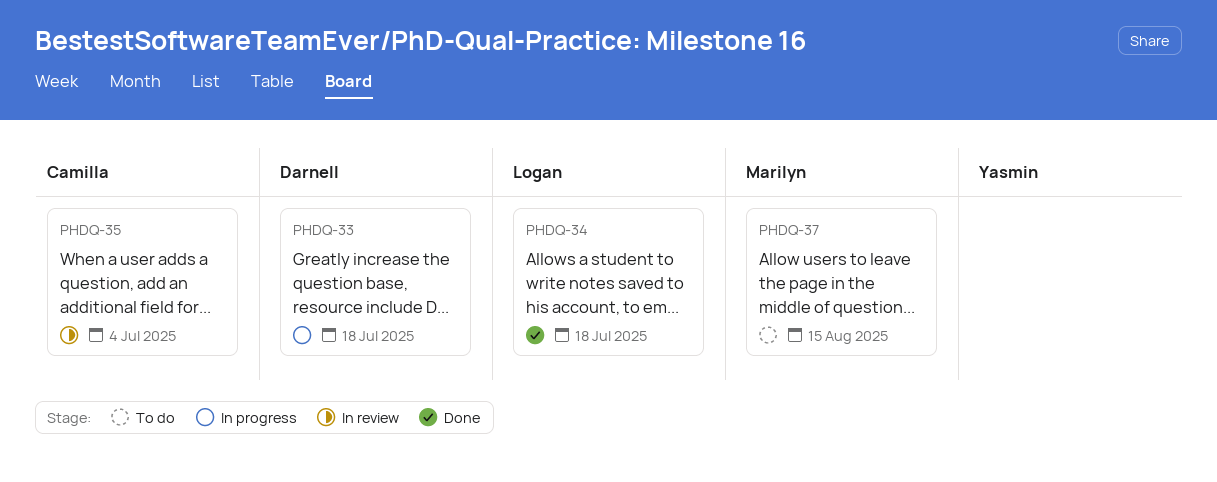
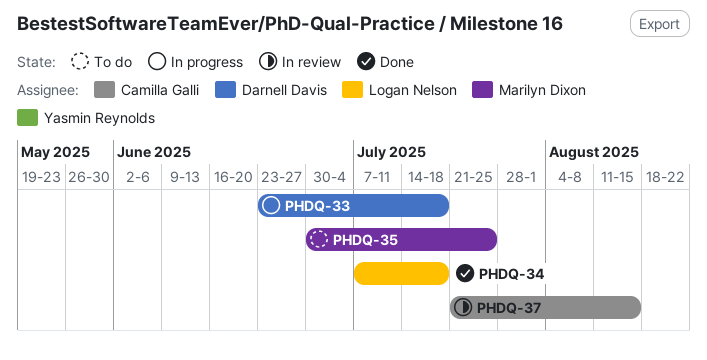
PHDQ-35, status: In review -> To do
PHDQ-35, owner: Camilla Galli -> Marilyn Dixon
PHDQ-35, due: Jul 4 -> Jul 25
PHDQ-37, status: To do -> In review
PHDQ-37, owner: Marilyn Dixon -> Camilla Galli

